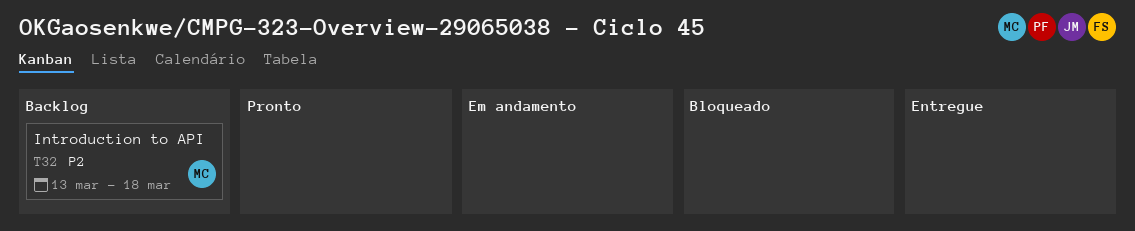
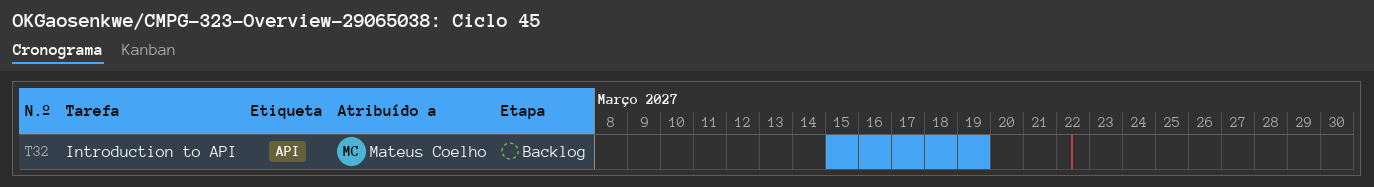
T32, start: Mar 13 -> Mar 15
T32, due: Mar 18 -> Mar 19

